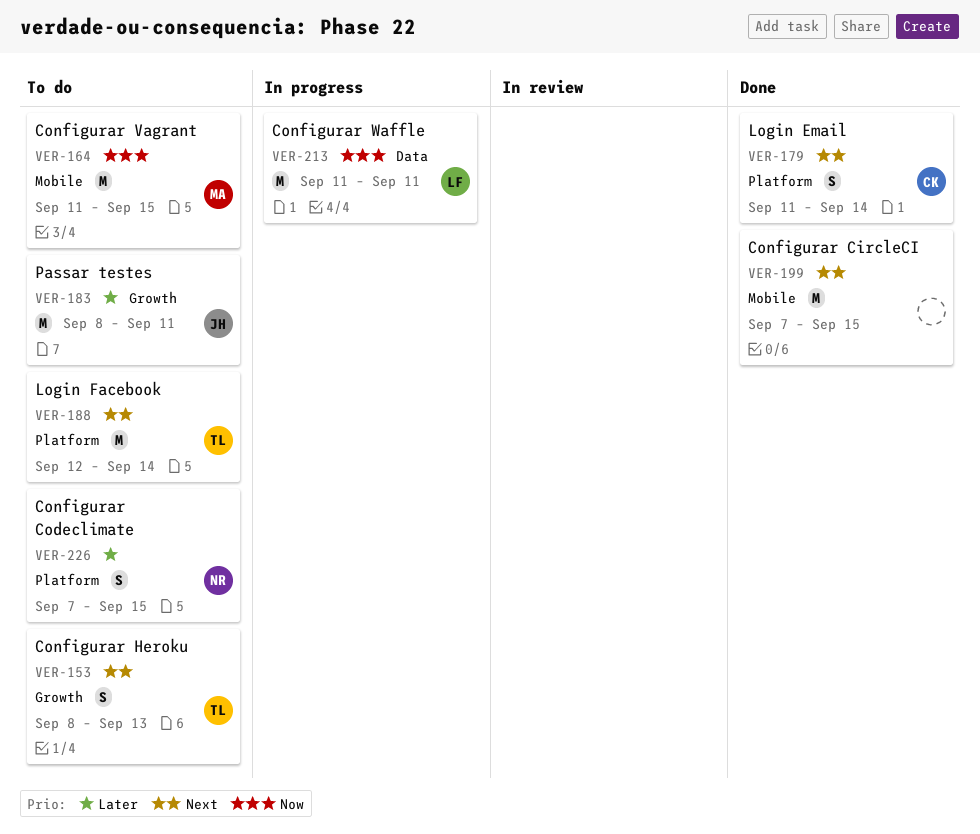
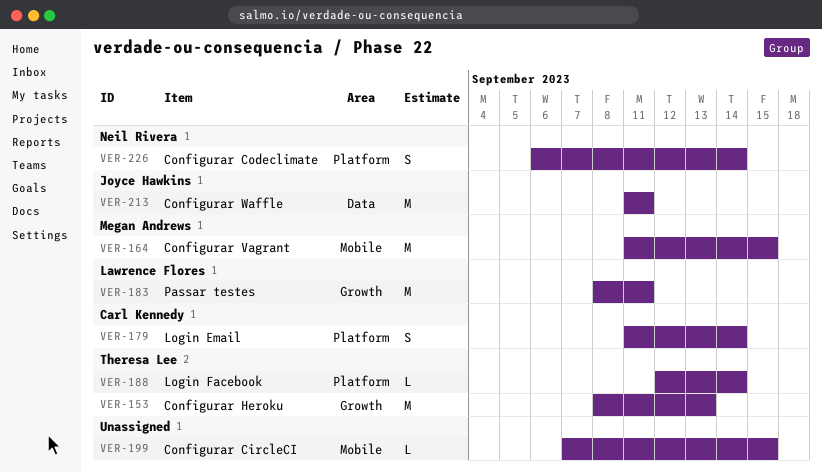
VER-153, estimate: S -> M
VER-183, owner: Joyce Hawkins -> Lawrence Flores
VER-188, estimate: M -> L
VER-199, estimate: M -> L
VER-213, owner: Lawrence Flores -> Joyce Hawkins
VER-226, start: Sep 7 -> Sep 6
VER-226, due: Sep 15 -> Sep 14

